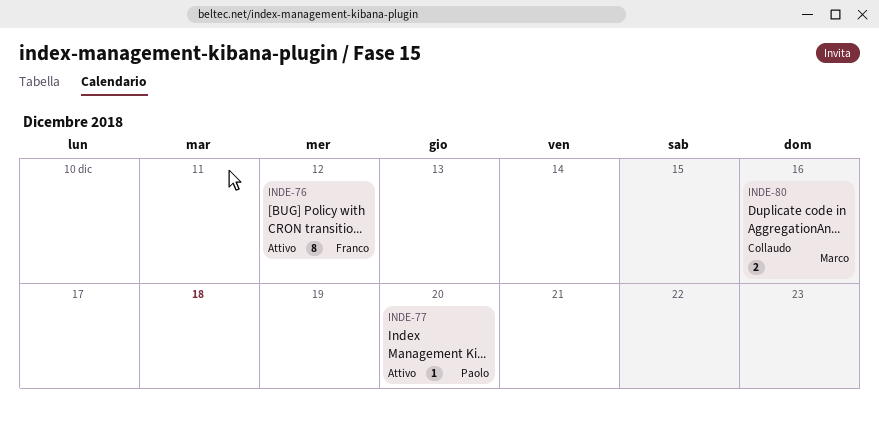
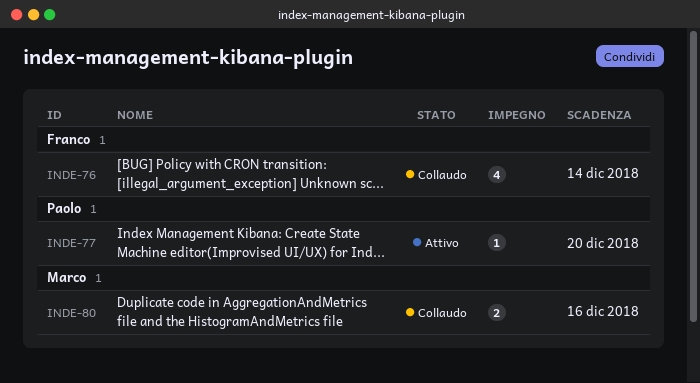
INDE-76, status: Attivo -> Collaudo
INDE-76, estimate: 8 -> 4
INDE-76, due: Dec 12 -> Dec 14

